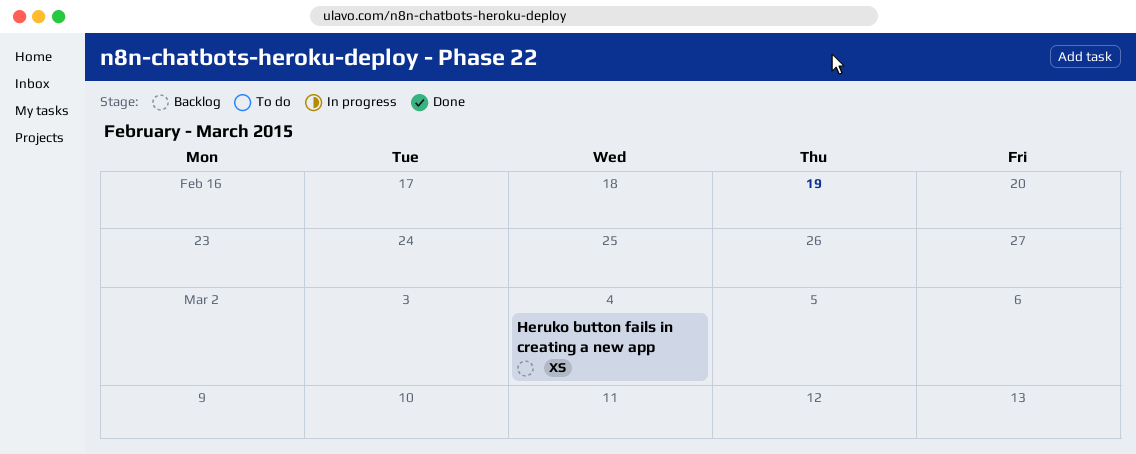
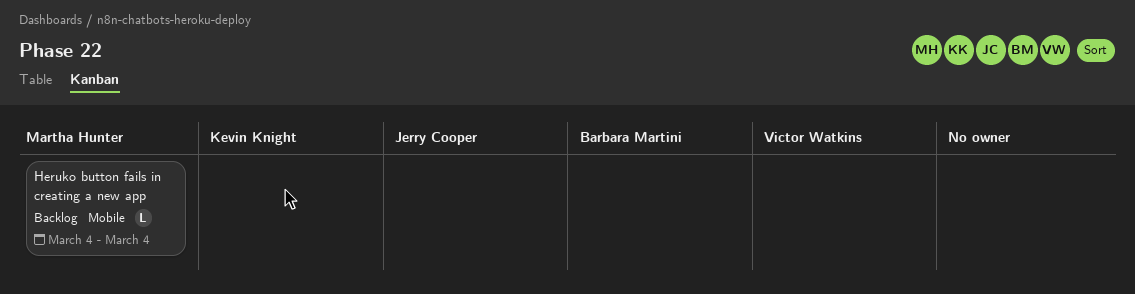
Heruko button fails in creating a new app, estimate: XS -> L

